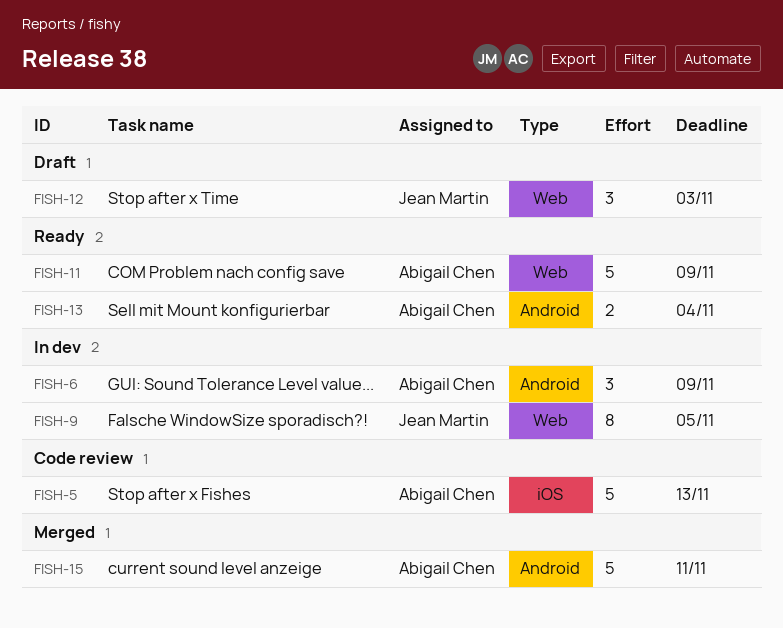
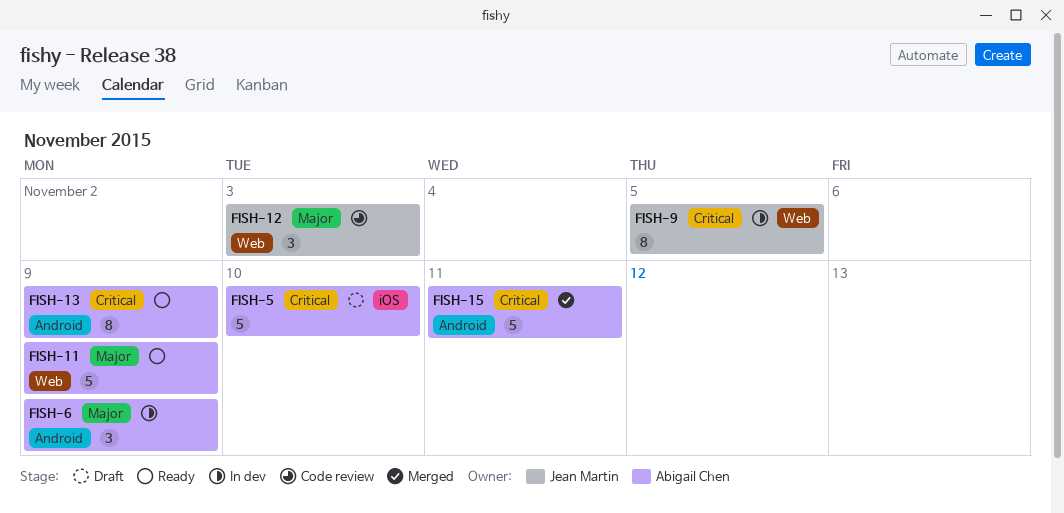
FISH-5, status: Code review -> Draft
FISH-5, due: Nov 13 -> Nov 10
FISH-12, status: Draft -> Code review
FISH-13, estimate: 2 -> 8
FISH-13, due: Nov 4 -> Nov 9

